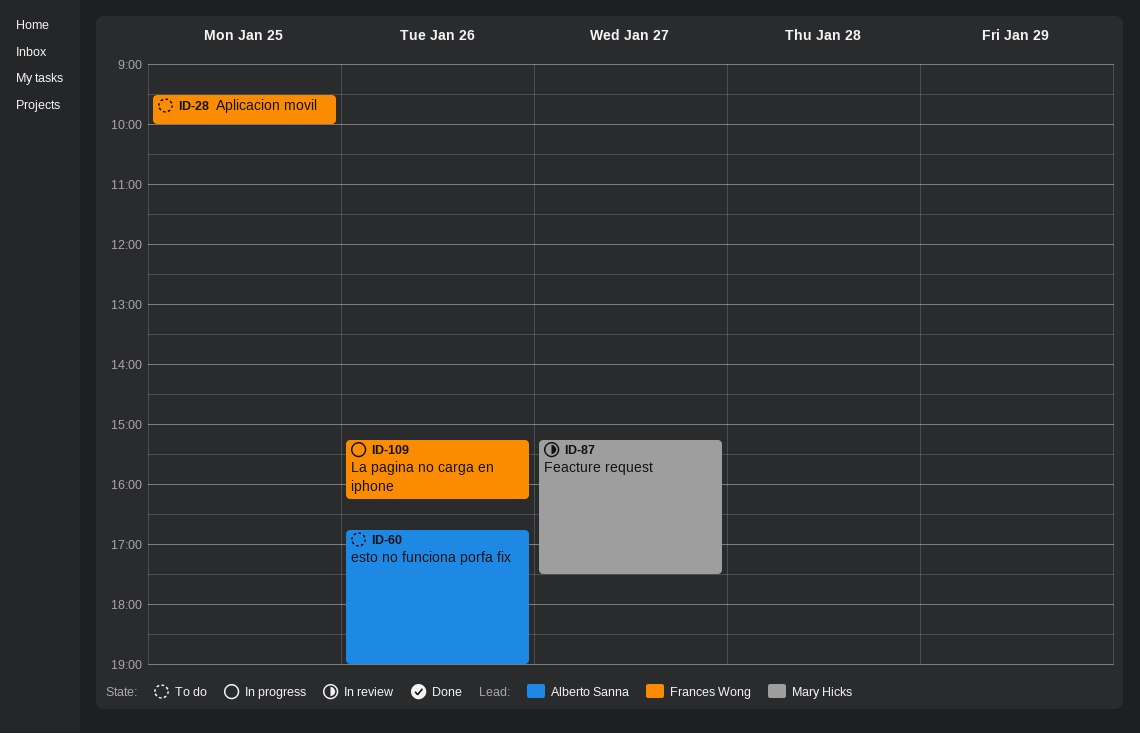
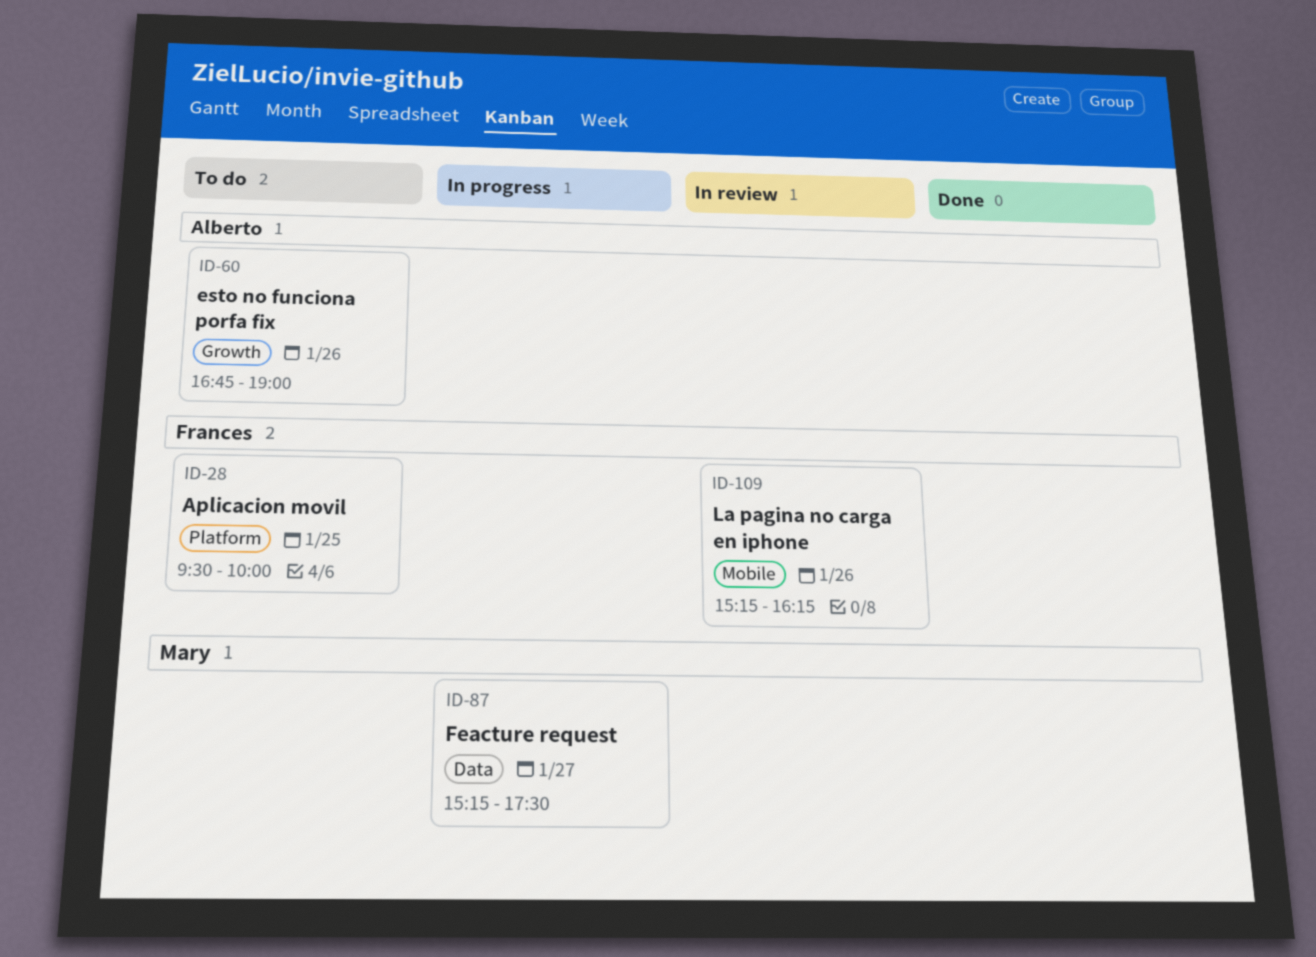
ID-87, status: In review -> In progress
ID-109, status: In progress -> In review

